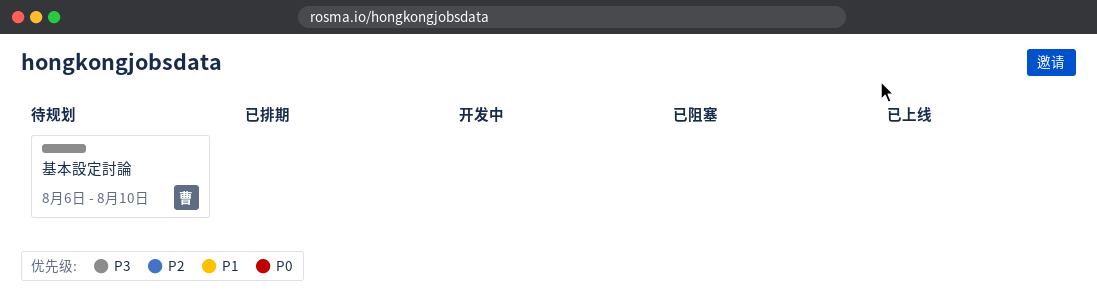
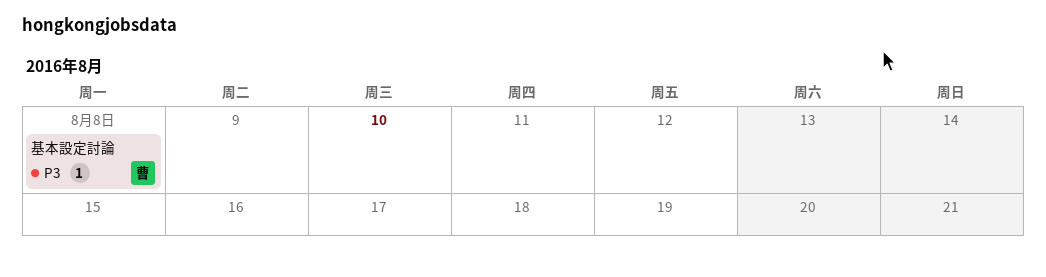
基本設定討論, due: Aug 10 -> Aug 8

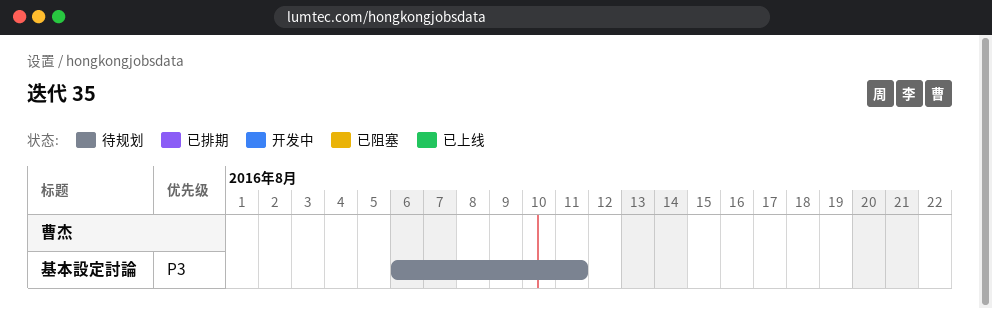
基本設定討論, due: Aug 8 -> Aug 11

